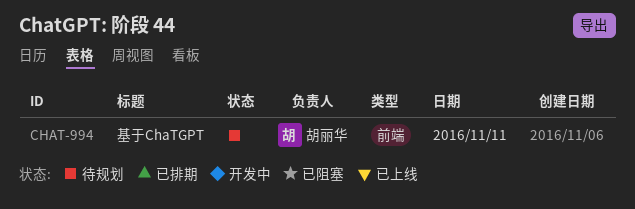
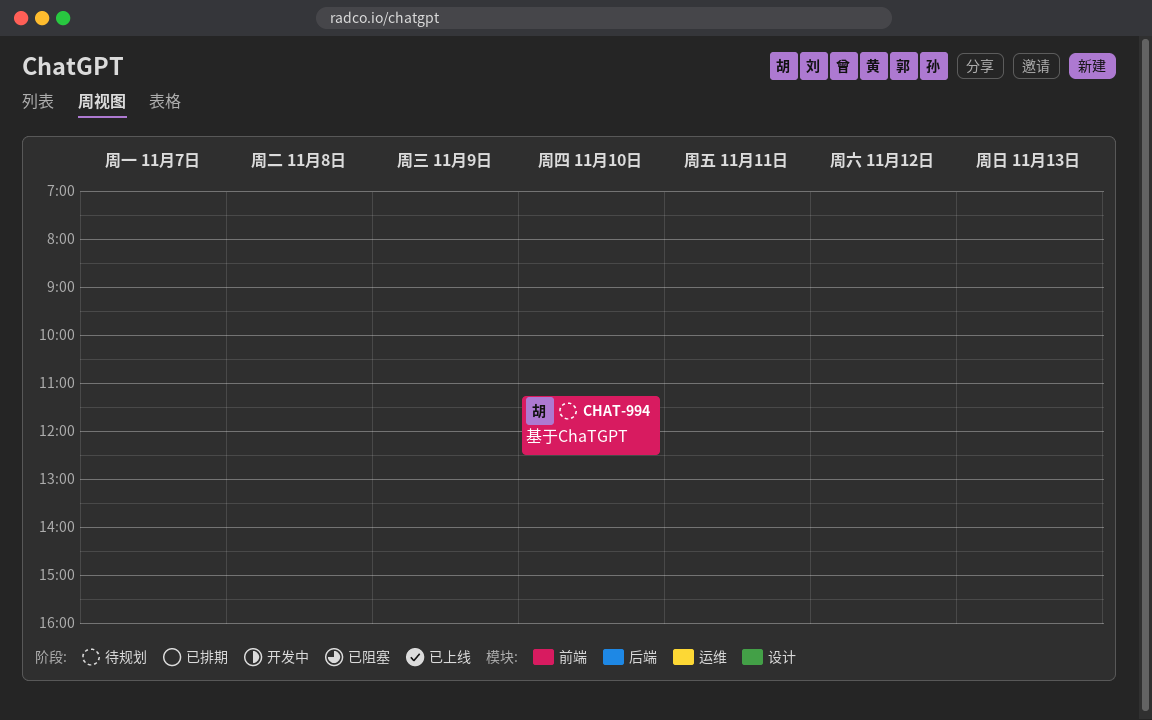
CHAT-994, day: Nov 11 -> Nov 10

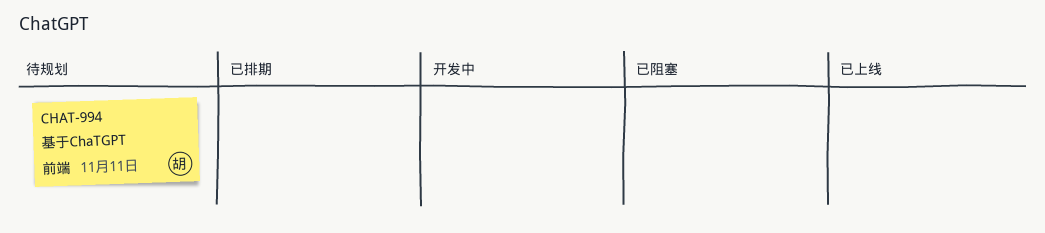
CHAT-994, day: Nov 10 -> Nov 11

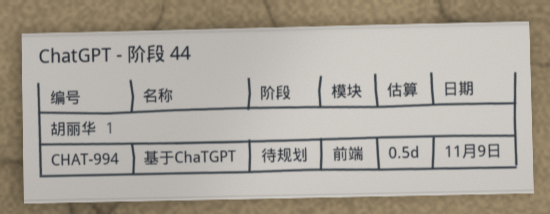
CHAT-994, day: Nov 11 -> Nov 9

